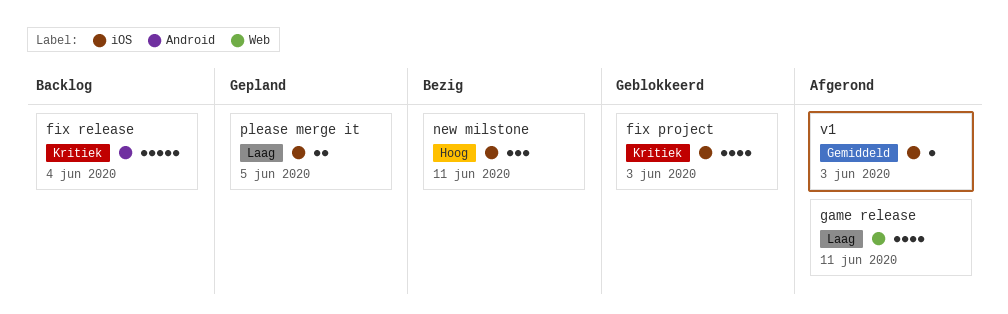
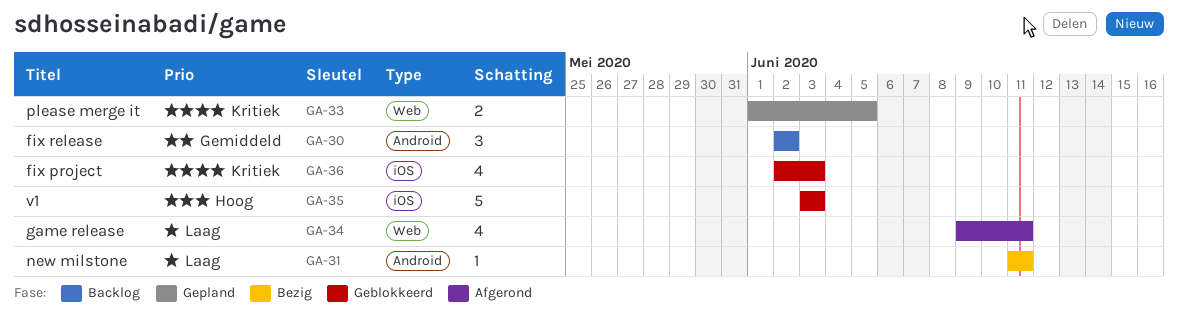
fix release, priority: Kritiek -> Gemiddeld
fix release, estimate: 5 -> 3
fix release, due: Jun 4 -> Jun 2
new milstone, priority: Hoog -> Laag
new milstone, label: iOS -> Android
new milstone, estimate: 3 -> 1
please merge it, priority: Laag -> Kritiek
please merge it, label: iOS -> Web
v1, status: Afgerond -> Geblokkeerd
v1, priority: Gemiddeld -> Hoog
v1, estimate: 1 -> 5

